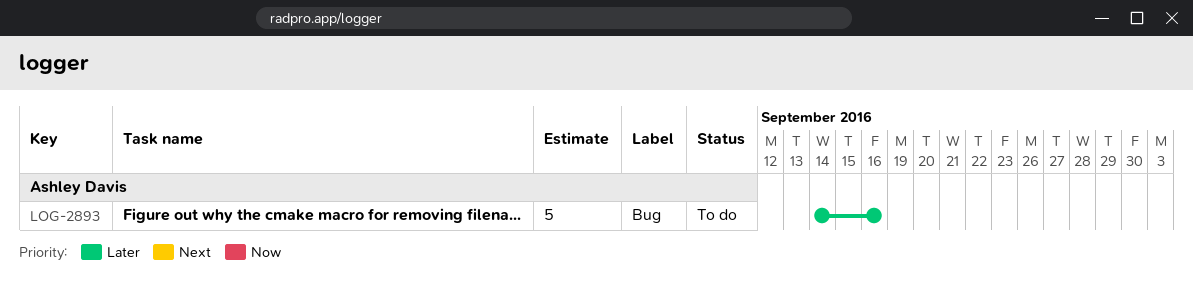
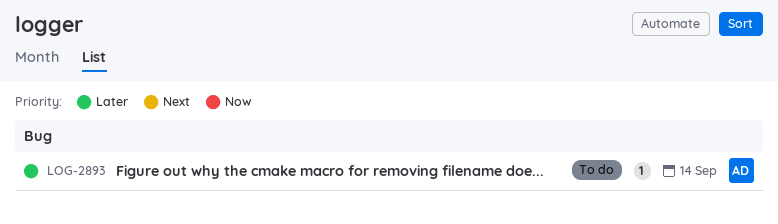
LOG-2893, estimate: 5 -> 1
LOG-2893, due: Sep 16 -> Sep 14

